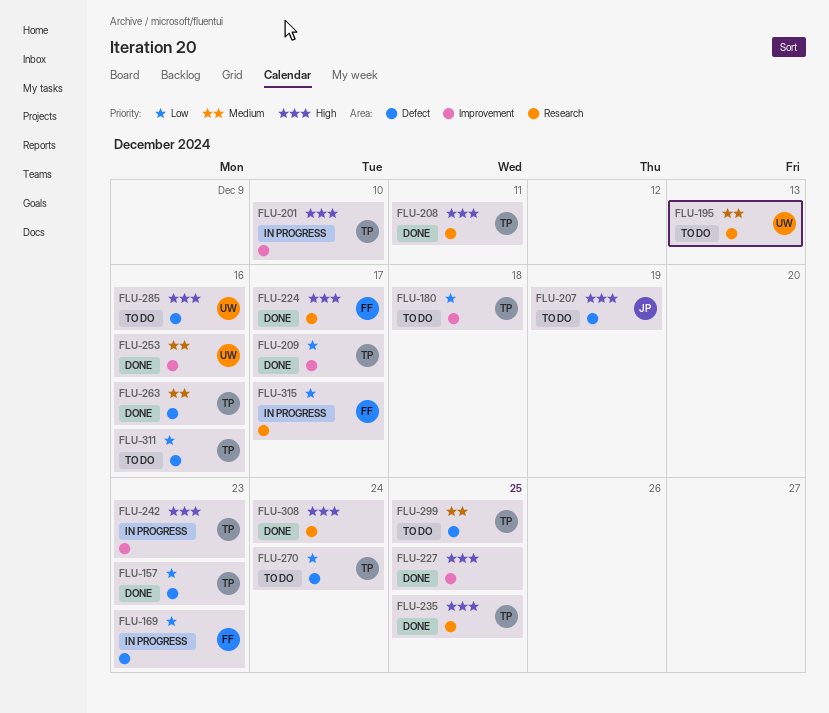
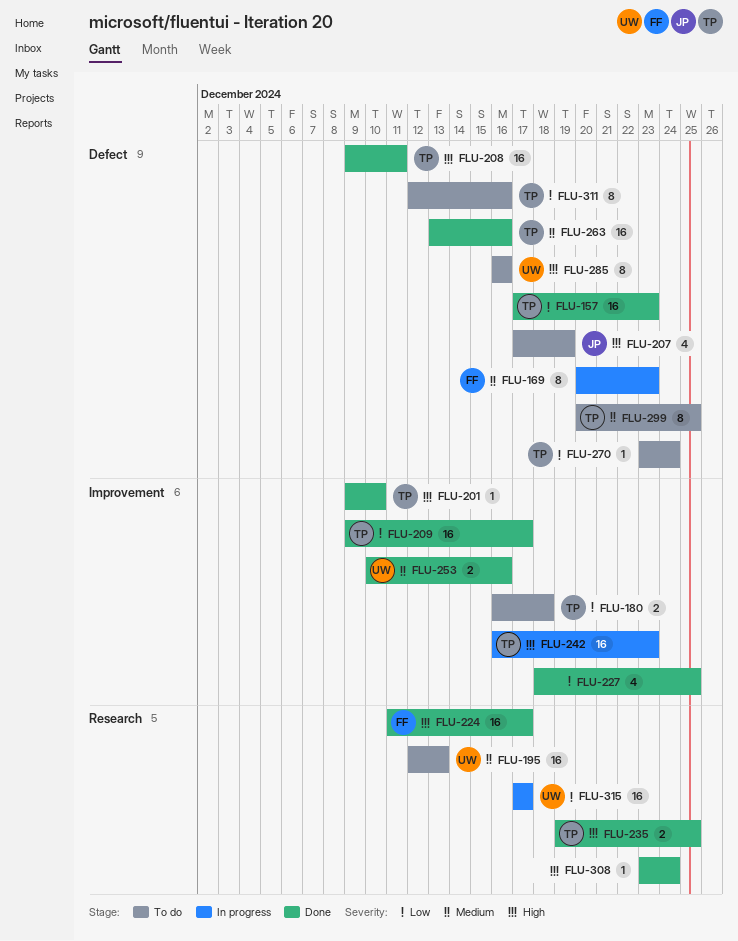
FLU-169, priority: Low -> Medium
FLU-201, status: In progress -> Done
FLU-208, label: Research -> Defect
FLU-227, priority: High -> Low
FLU-315, owner: FF -> UW

